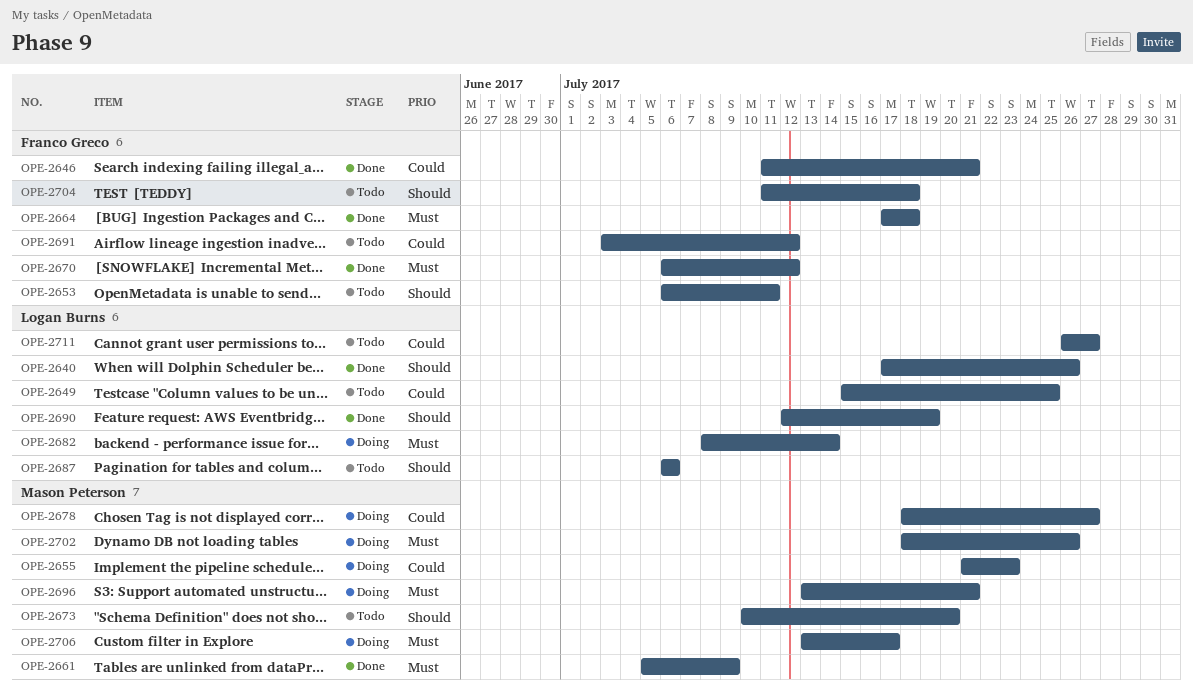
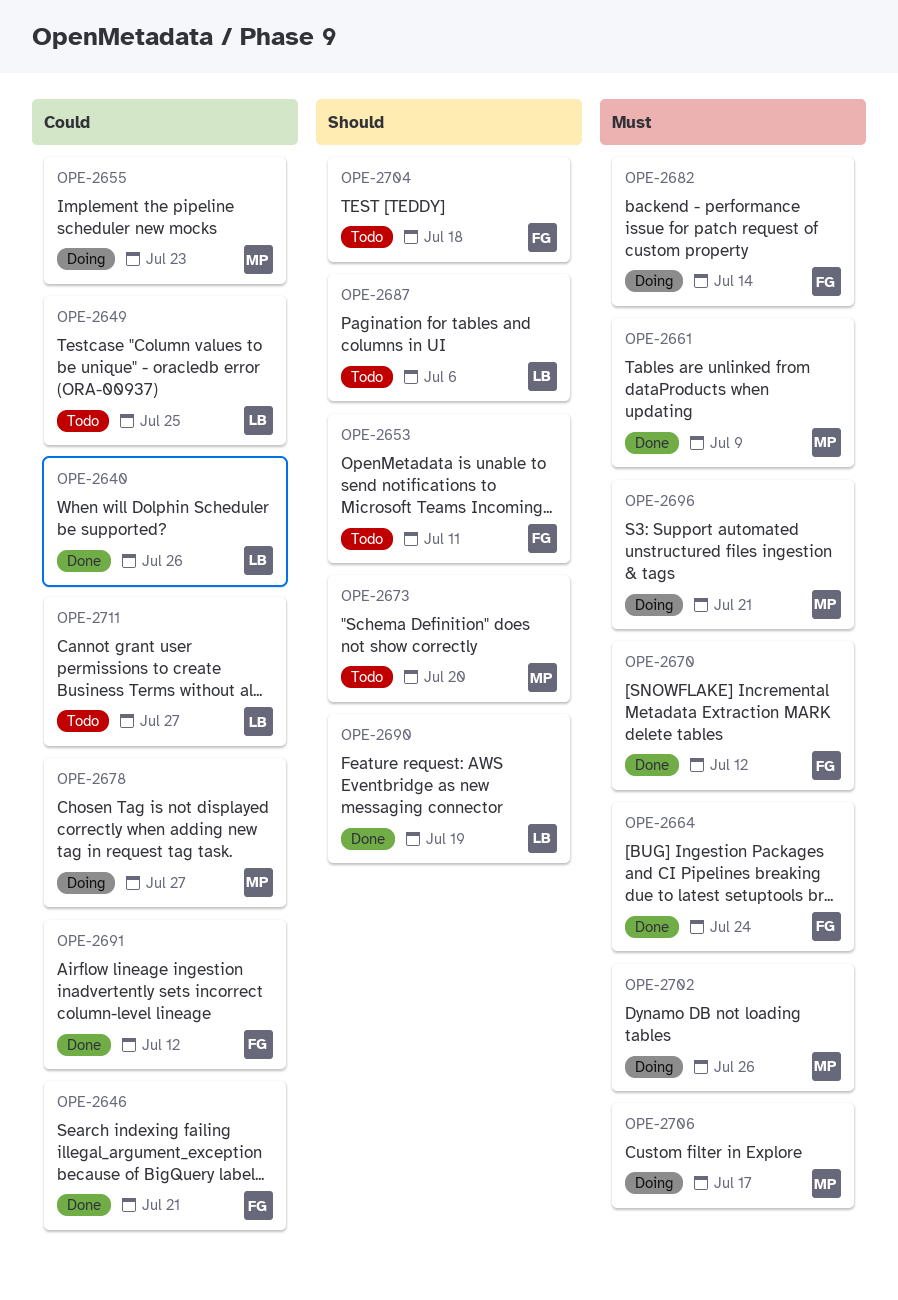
OPE-2640, priority: Should -> Could
OPE-2664, due: Jul 18 -> Jul 24
OPE-2682, owner: Logan Burns -> Franco Greco
OPE-2691, status: Todo -> Done

